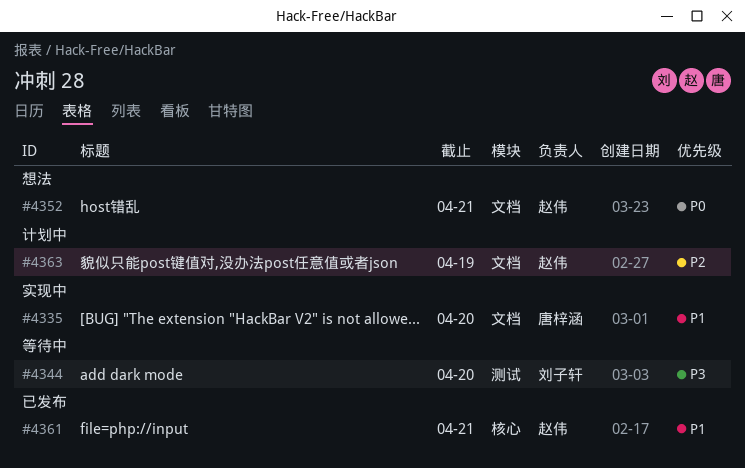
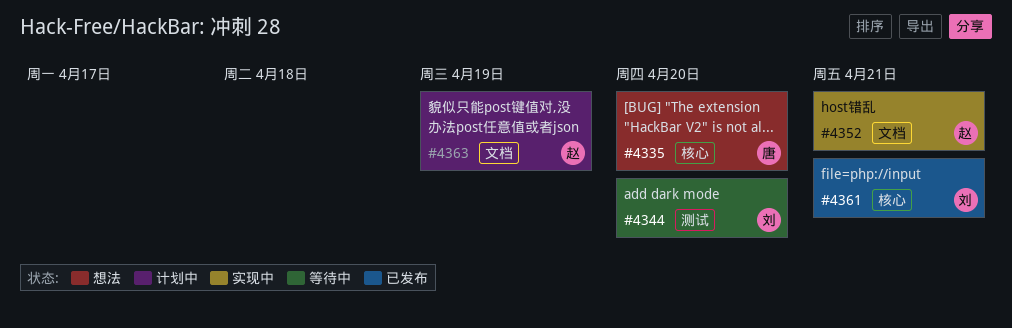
#4335, status: 实现中 -> 想法
#4335, label: 文档 -> 核心
#4352, status: 想法 -> 实现中
#4361, owner: 赵伟 -> 刘子轩

